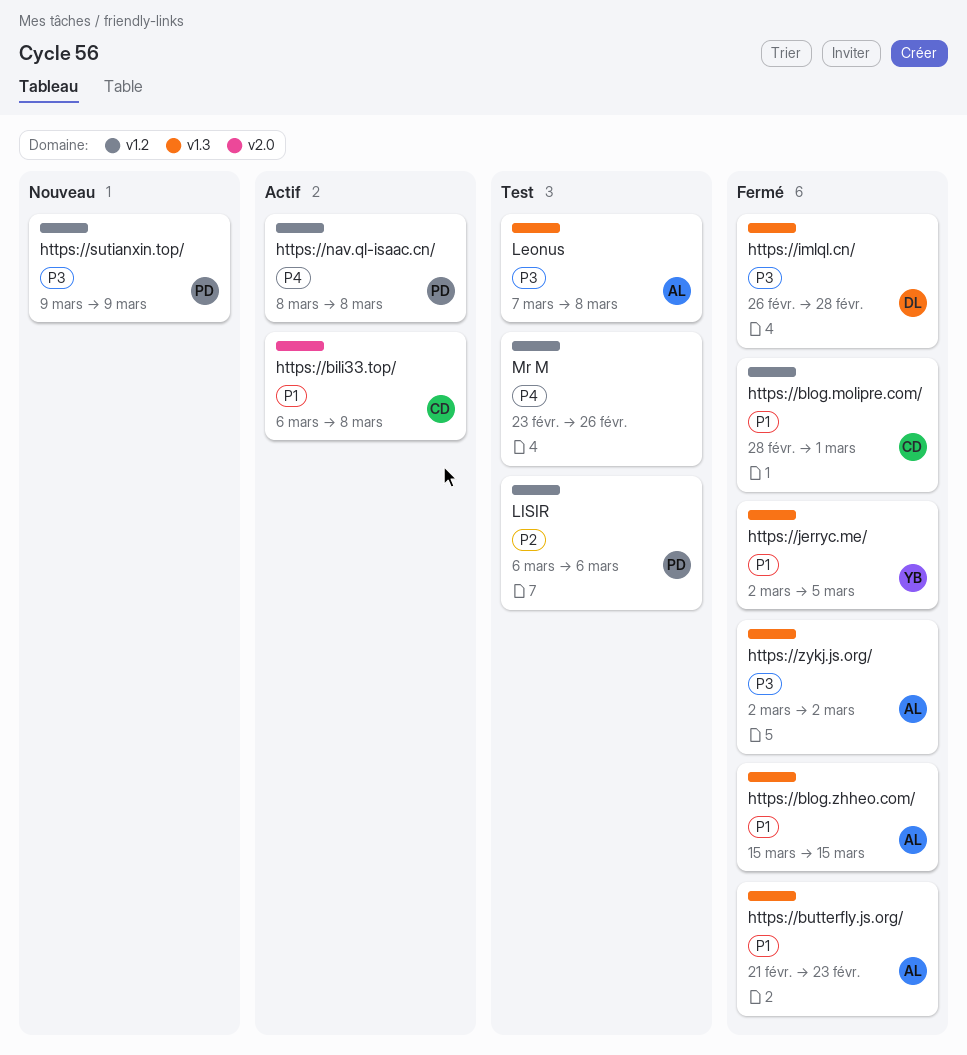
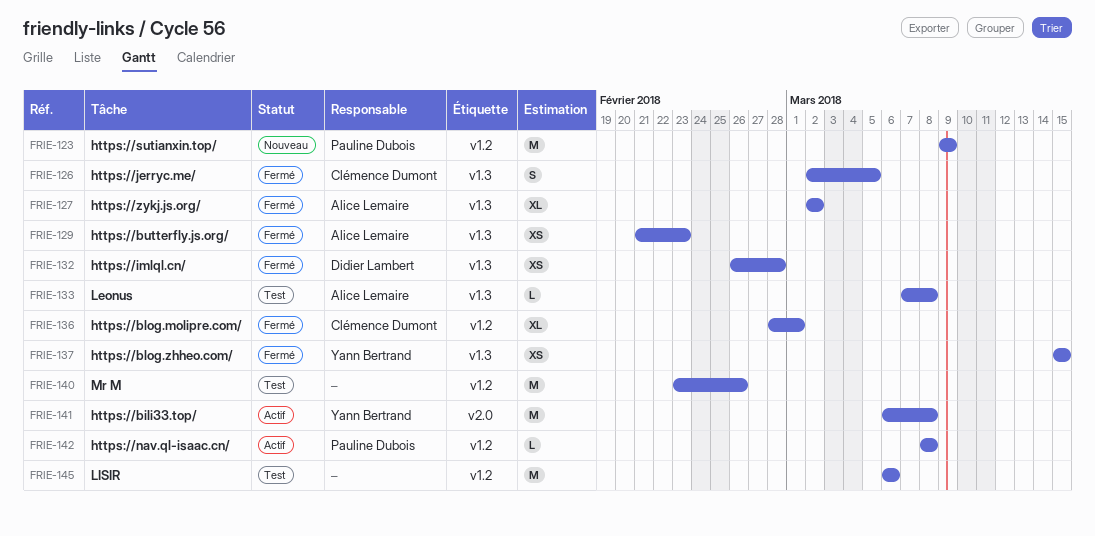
https://bili33.top/, owner: Clémence Dumont -> Yann Bertrand
https://blog.zhheo.com/, owner: Alice Lemaire -> Yann Bertrand
https://jerryc.me/, owner: Yann Bertrand -> Clémence Dumont
LISIR, owner: Pauline Dubois -> none

